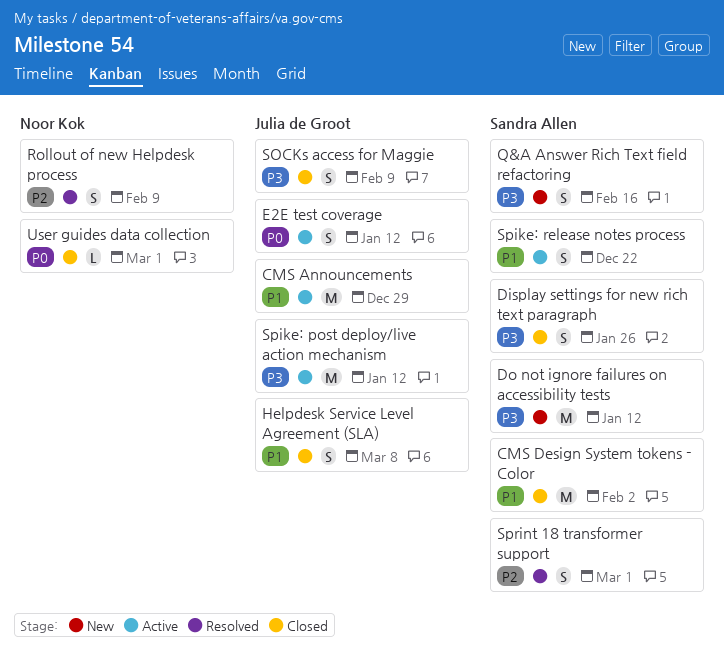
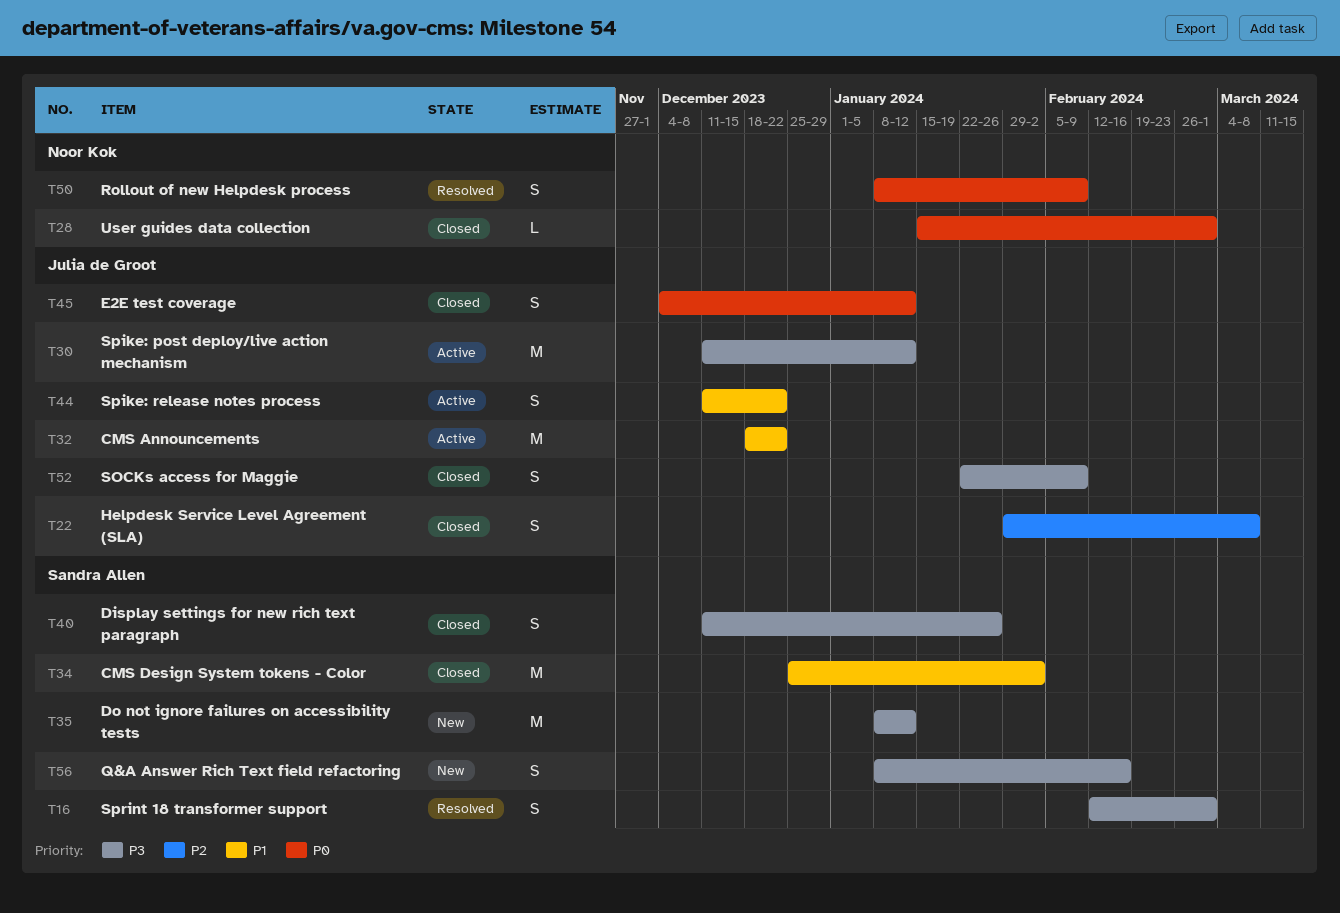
CMS Announcements, due: Dec 29 -> Dec 22
E2E test coverage, status: Active -> Closed
Helpdesk Service Level Agreement (SLA), priority: P1 -> P2
Rollout of new Helpdesk process, priority: P2 -> P0
Spike: release notes process, owner: Sandra Allen -> Julia de Groot
Sprint 18 transformer support, priority: P2 -> P3

